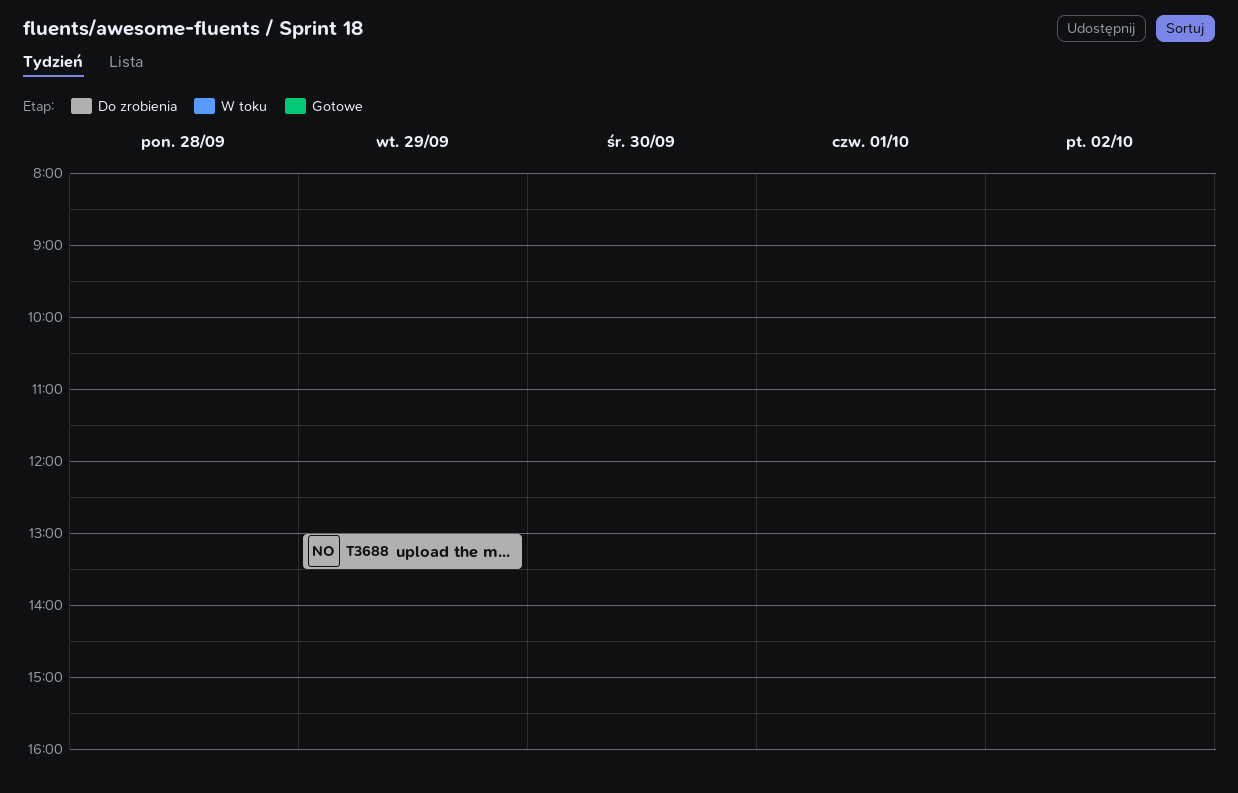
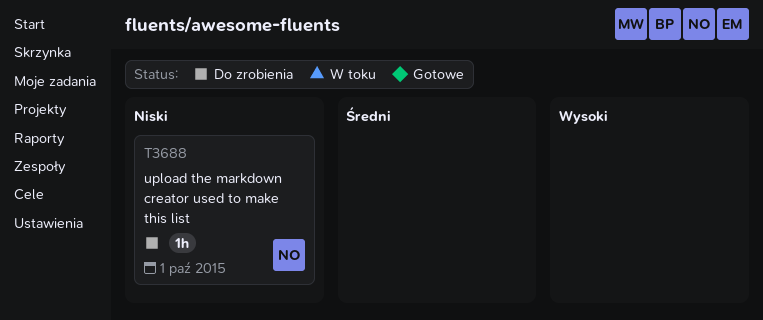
T3688, day: Sep 29 -> Oct 1

